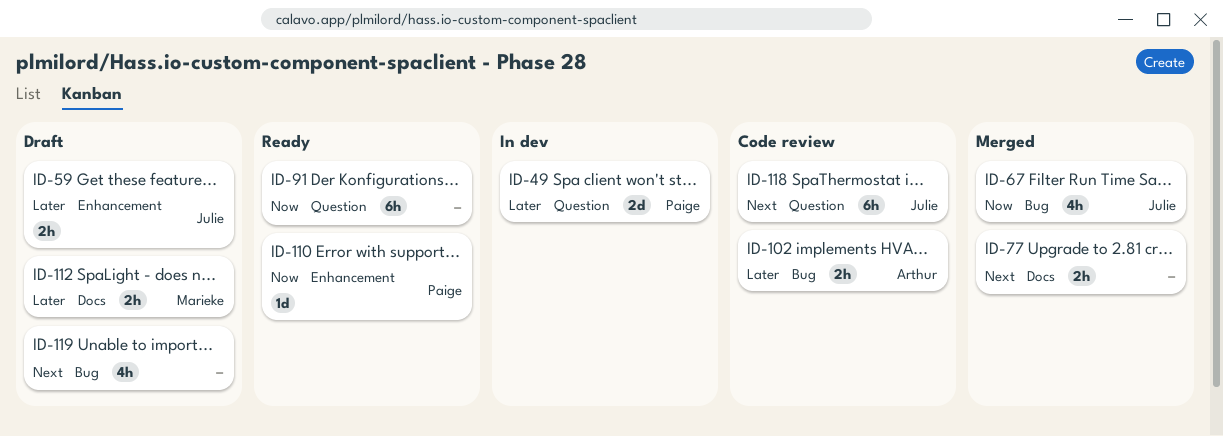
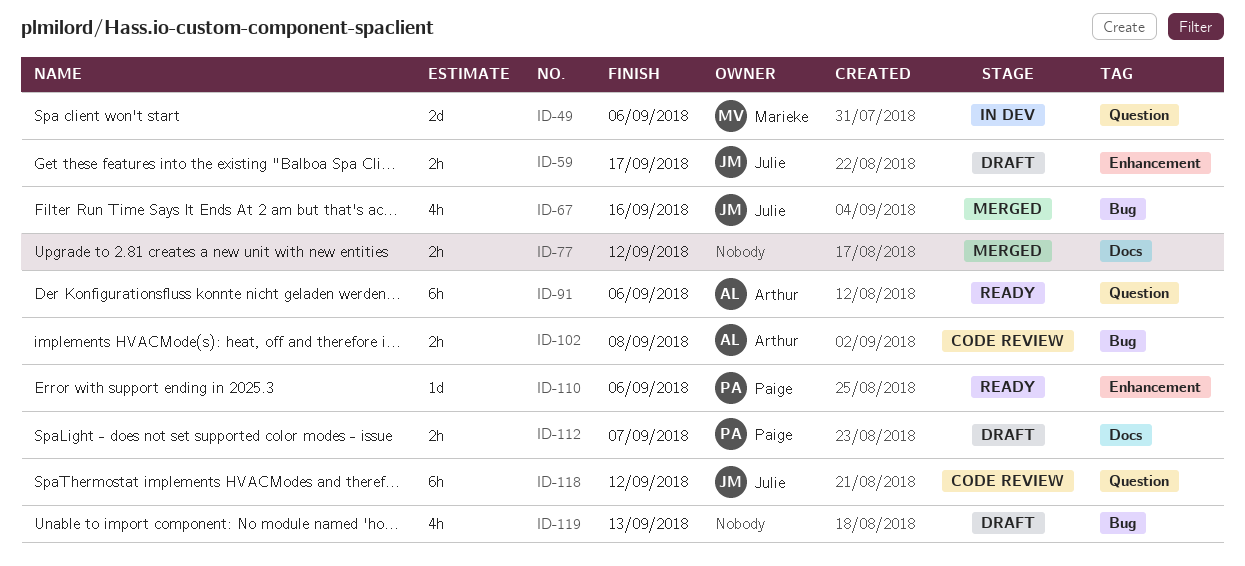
ID-49, owner: Paige -> Marieke
ID-91, owner: none -> Arthur
ID-112, owner: Marieke -> Paige

